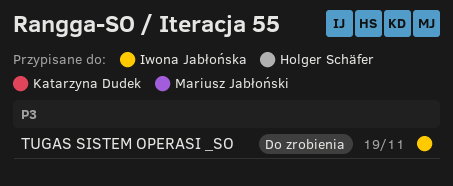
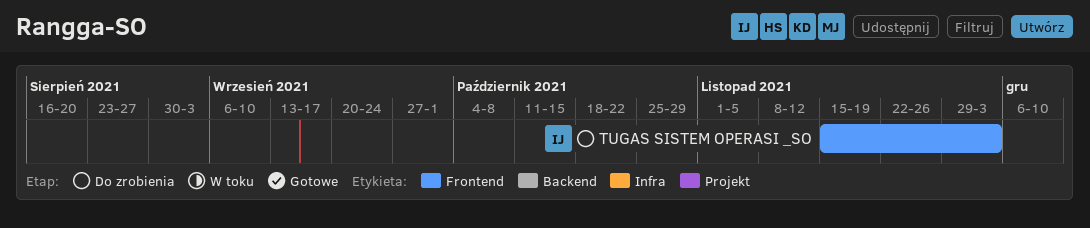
TUGAS SISTEM OPERASI _SO, due: Nov 19 -> Dec 3

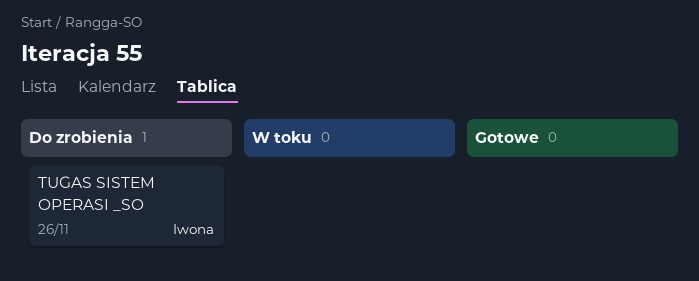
TUGAS SISTEM OPERASI _SO, due: Dec 3 -> Nov 26

